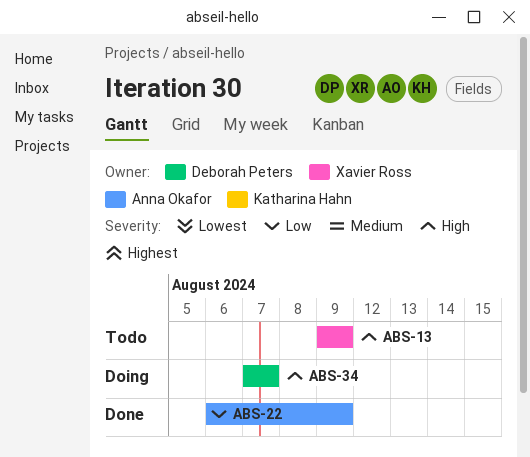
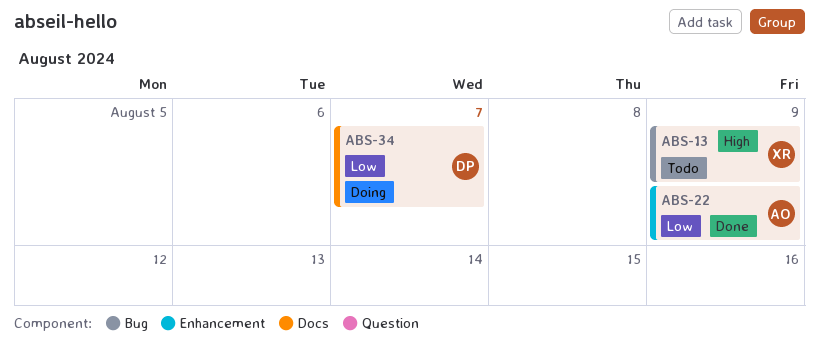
ABS-34, priority: High -> Low

